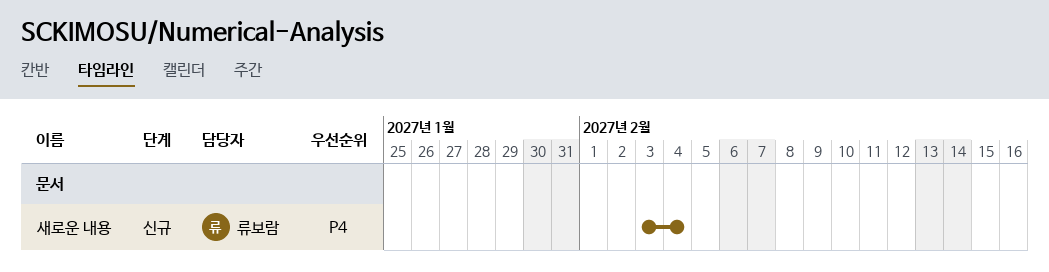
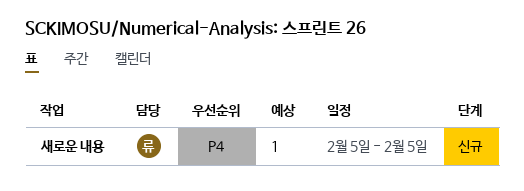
새로운 내용, start: Feb 3 -> Feb 5
새로운 내용, due: Feb 4 -> Feb 5

